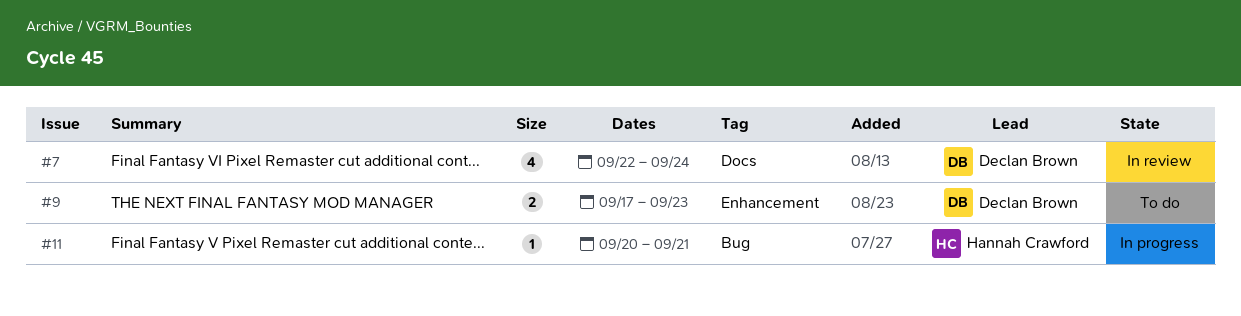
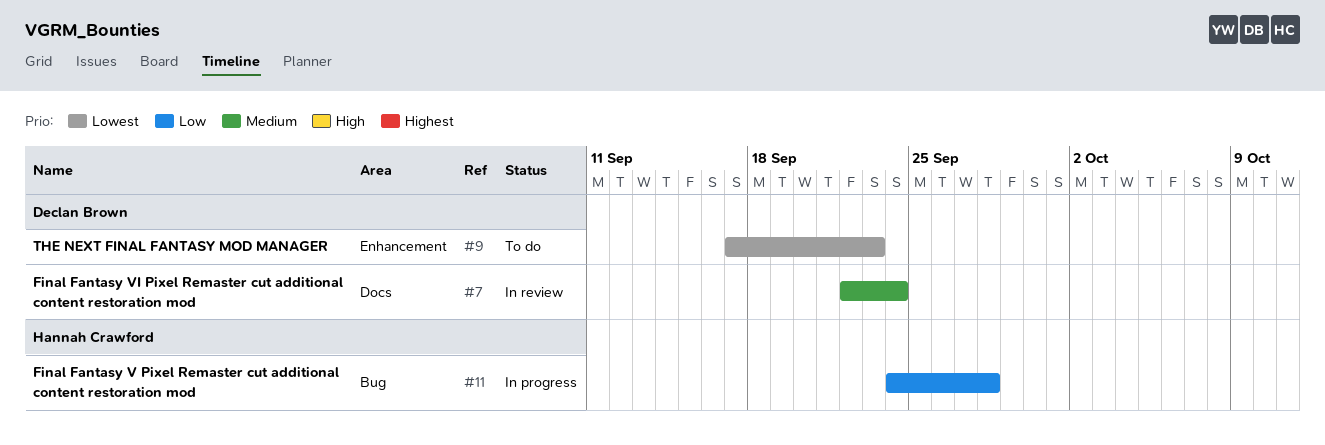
#11, start: Sep 20 -> Sep 24
#11, due: Sep 21 -> Sep 28

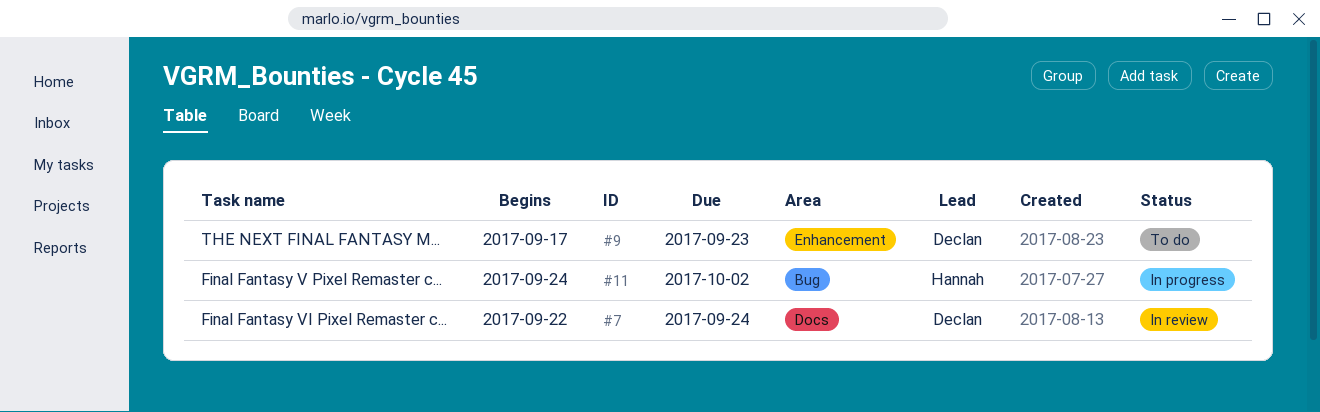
#11, due: Sep 28 -> Oct 2

